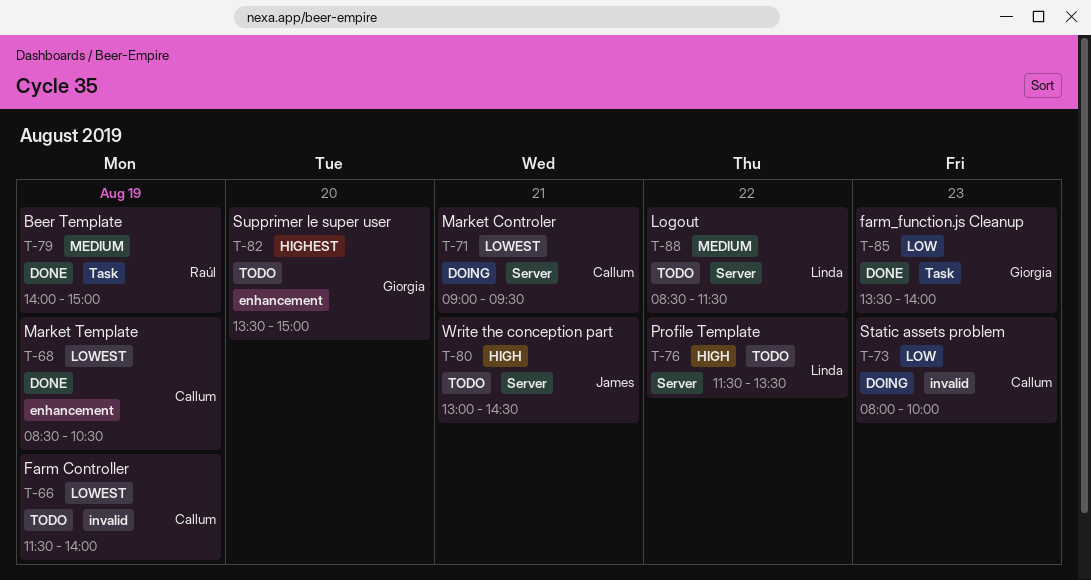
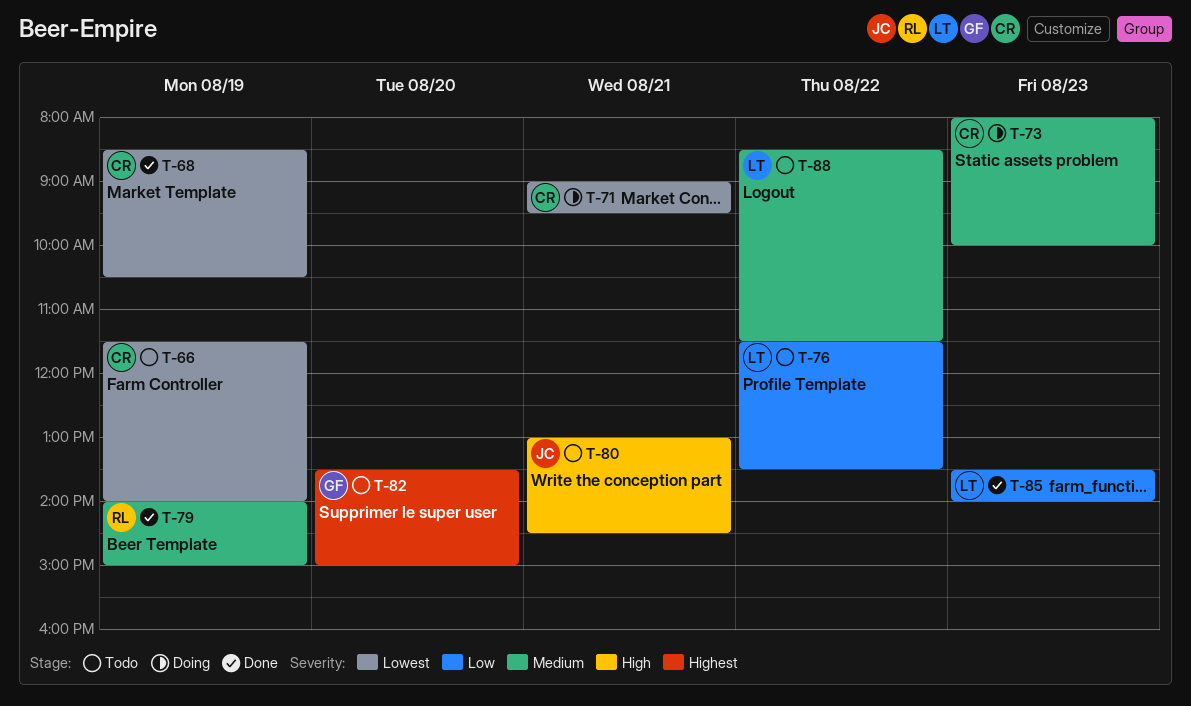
T-73, priority: Low -> Medium
T-76, priority: High -> Low
T-85, owner: Giorgia -> Linda

